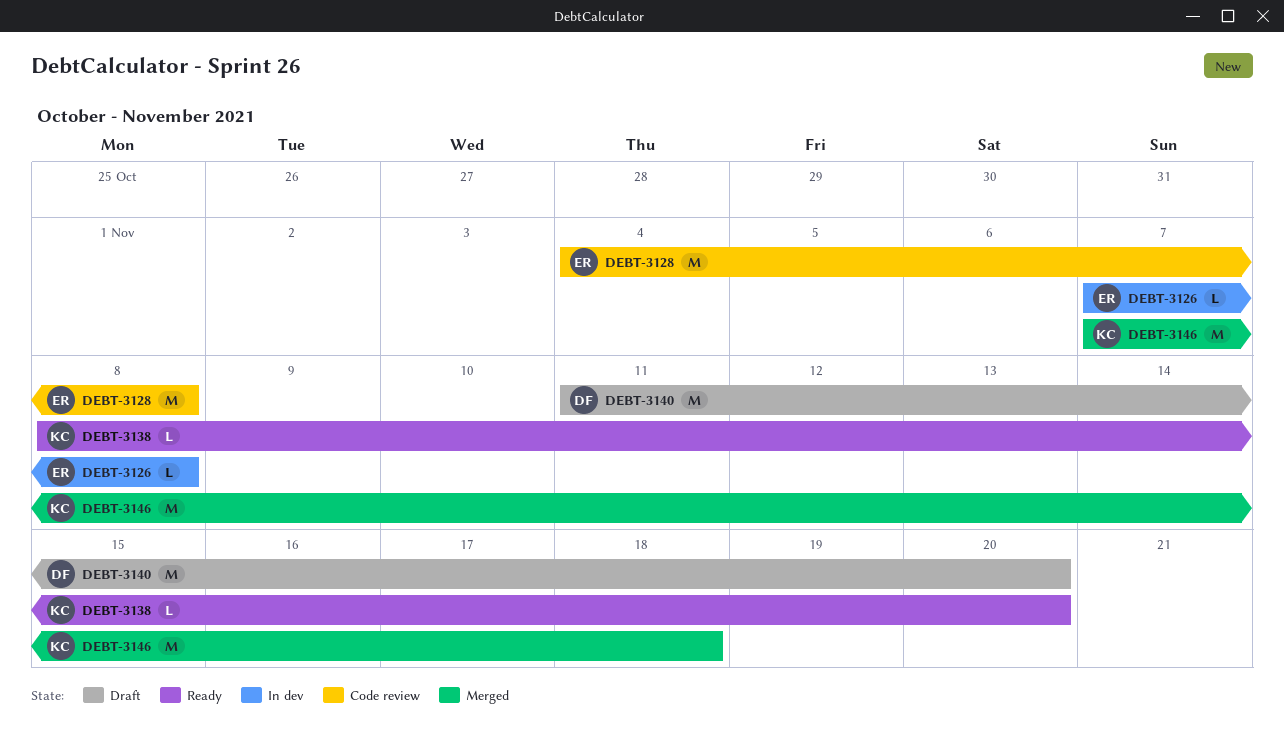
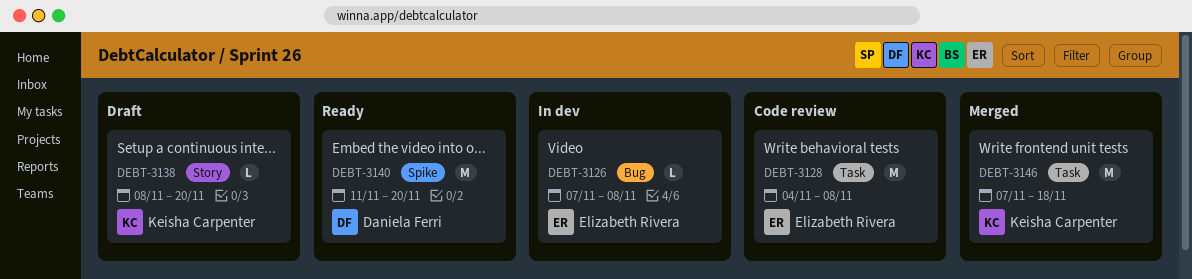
DEBT-3138, status: Ready -> Draft
DEBT-3140, status: Draft -> Ready

